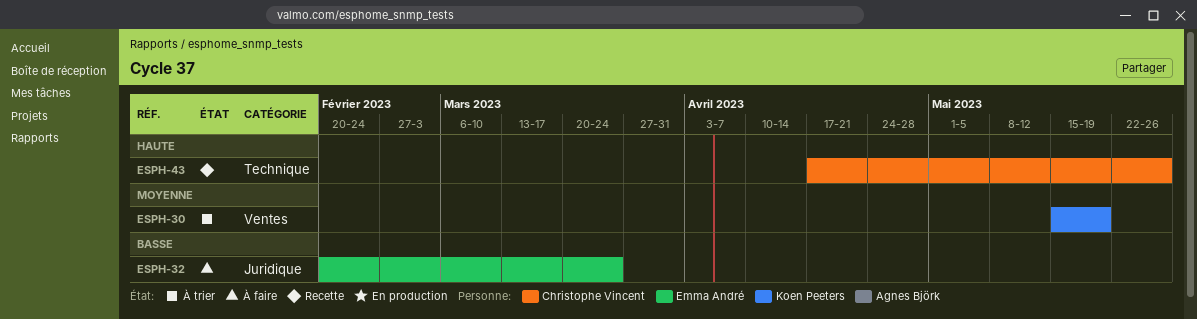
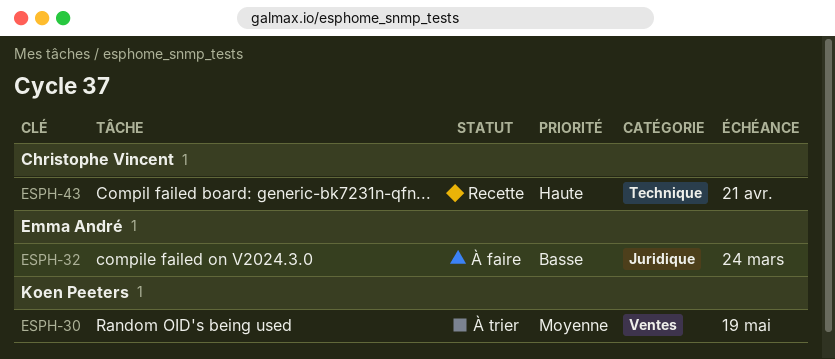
ESPH-43, due: May 26 -> Apr 21

